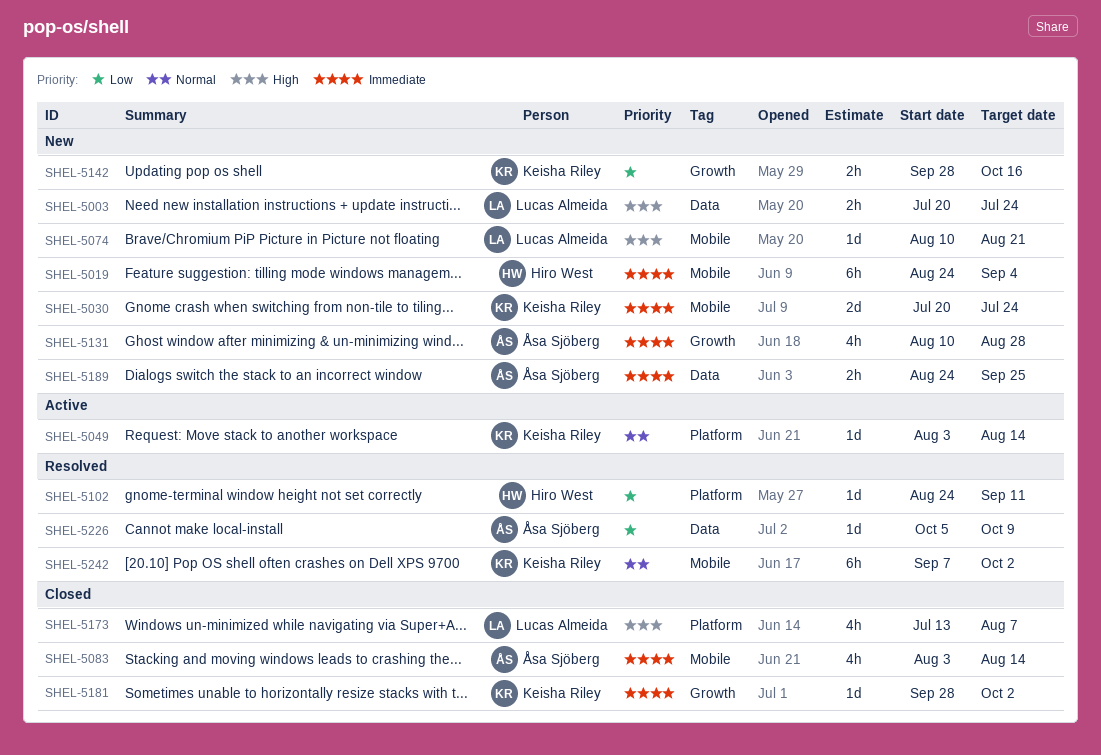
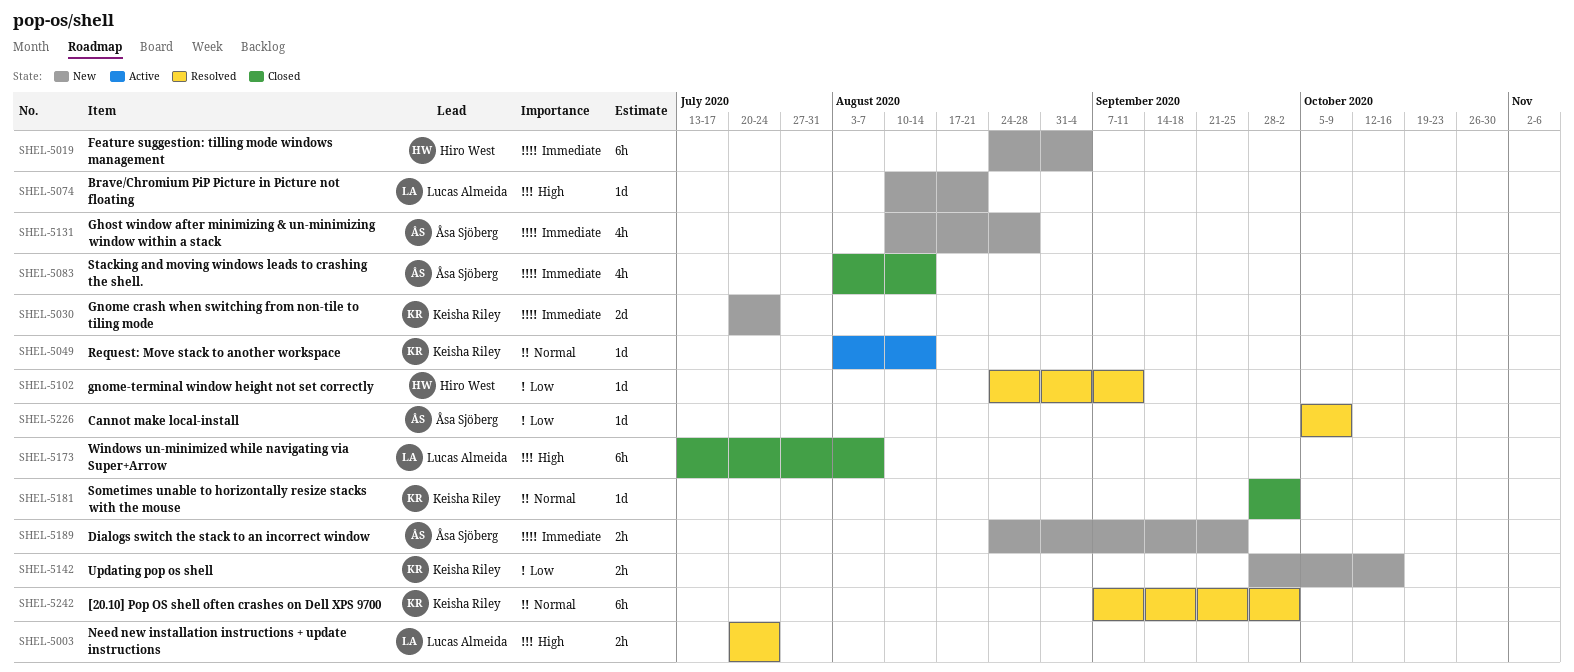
SHEL-5003, status: New -> Resolved
SHEL-5173, estimate: 4h -> 6h
SHEL-5181, priority: Immediate -> Normal

